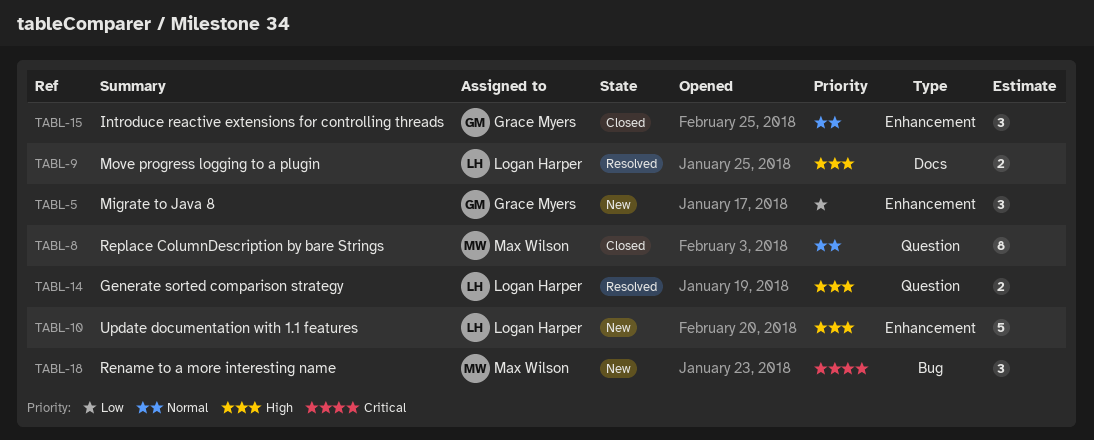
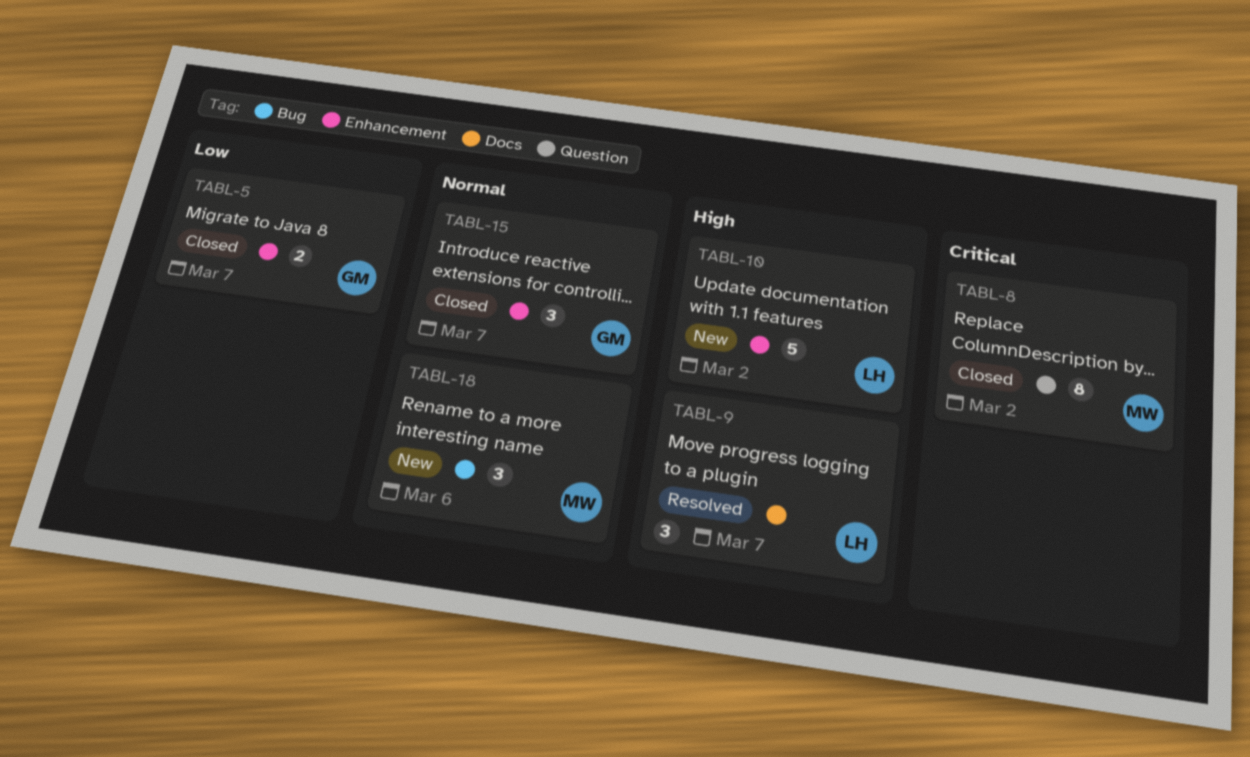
TABL-5, status: New -> Closed
TABL-5, estimate: 3 -> 2
TABL-8, priority: Normal -> Critical
TABL-9, estimate: 2 -> 3
TABL-14: present -> none
TABL-18, priority: Critical -> Normal

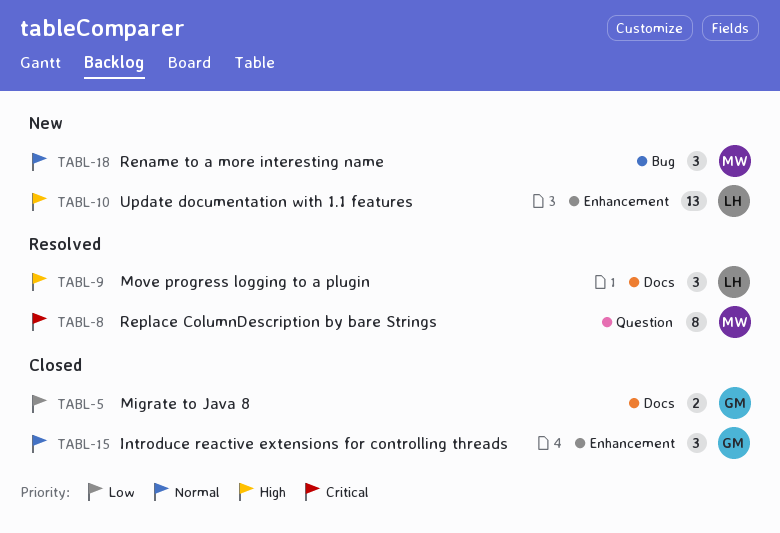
TABL-5, label: Enhancement -> Docs
TABL-8, status: Closed -> Resolved
TABL-10, estimate: 5 -> 13

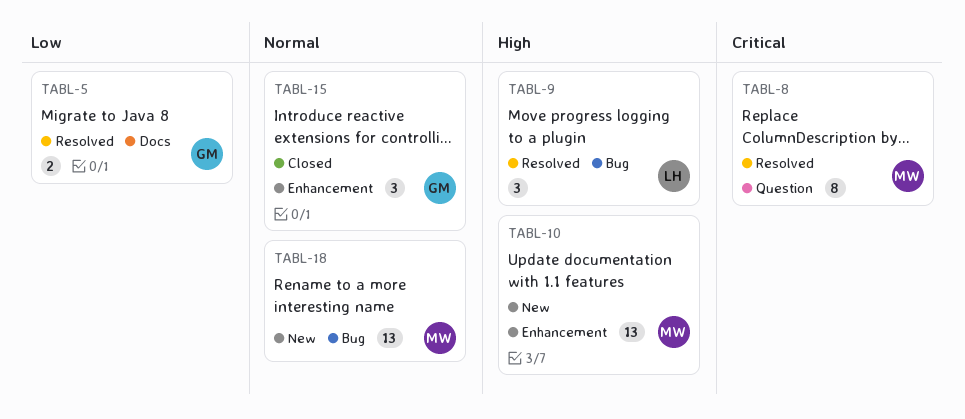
TABL-5, status: Closed -> Resolved
TABL-9, label: Docs -> Bug
TABL-10, owner: LH -> MW
TABL-18, estimate: 3 -> 13

